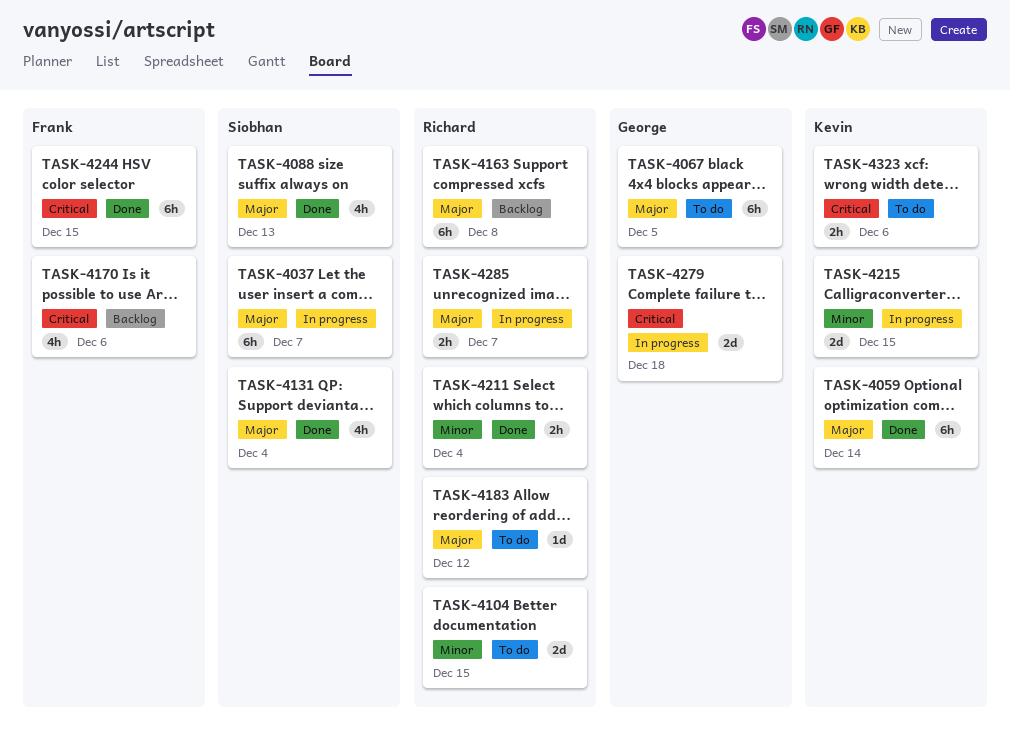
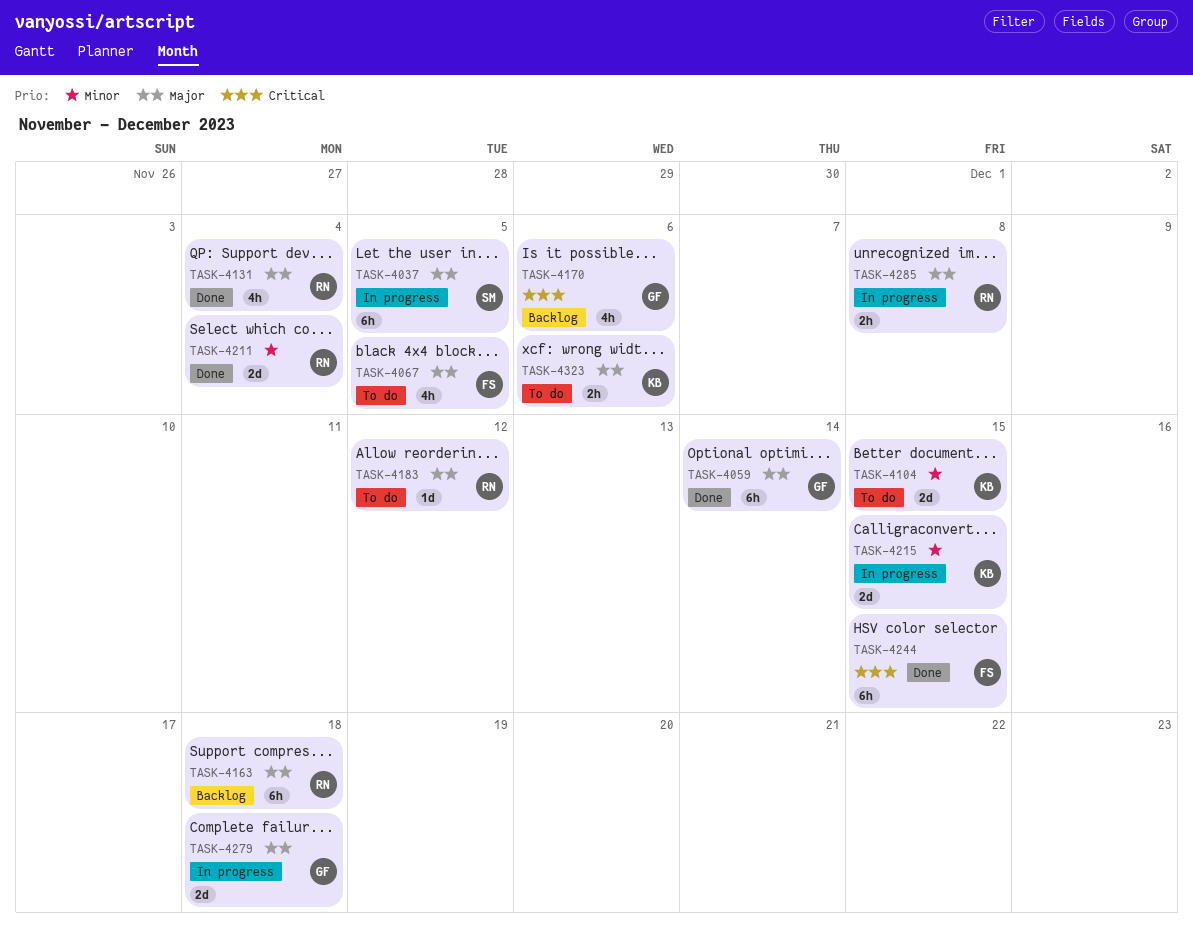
TASK-4037, due: Dec 7 -> Dec 5
TASK-4059, owner: Kevin -> George
TASK-4067, owner: George -> Frank
TASK-4067, estimate: 6h -> 4h
TASK-4088: present -> none
TASK-4104, owner: Richard -> Kevin
TASK-4131, owner: Siobhan -> Richard
TASK-4163, due: Dec 8 -> Dec 18
TASK-4170, owner: Frank -> George
TASK-4211, estimate: 2h -> 2d
TASK-4279, priority: Critical -> Major
TASK-4285, due: Dec 7 -> Dec 8
TASK-4323, priority: Critical -> Major

